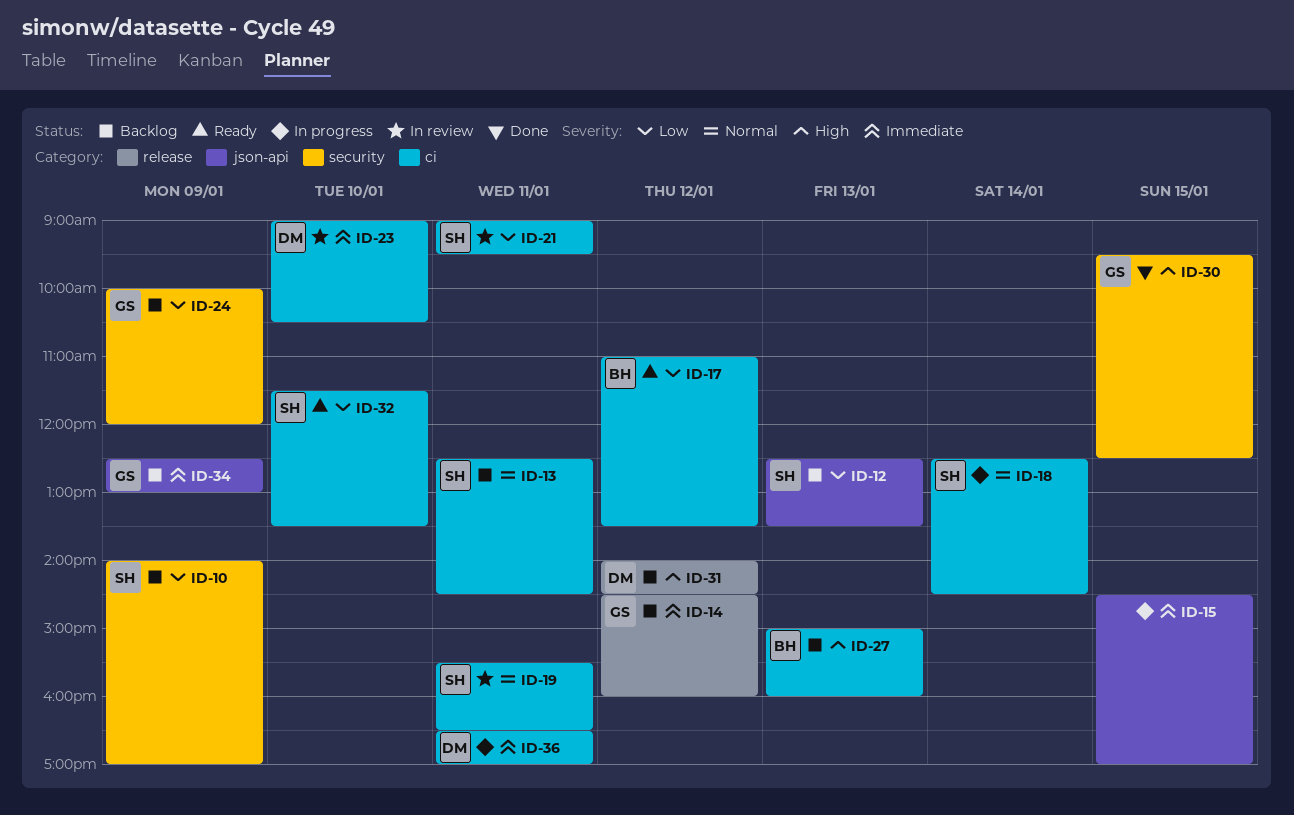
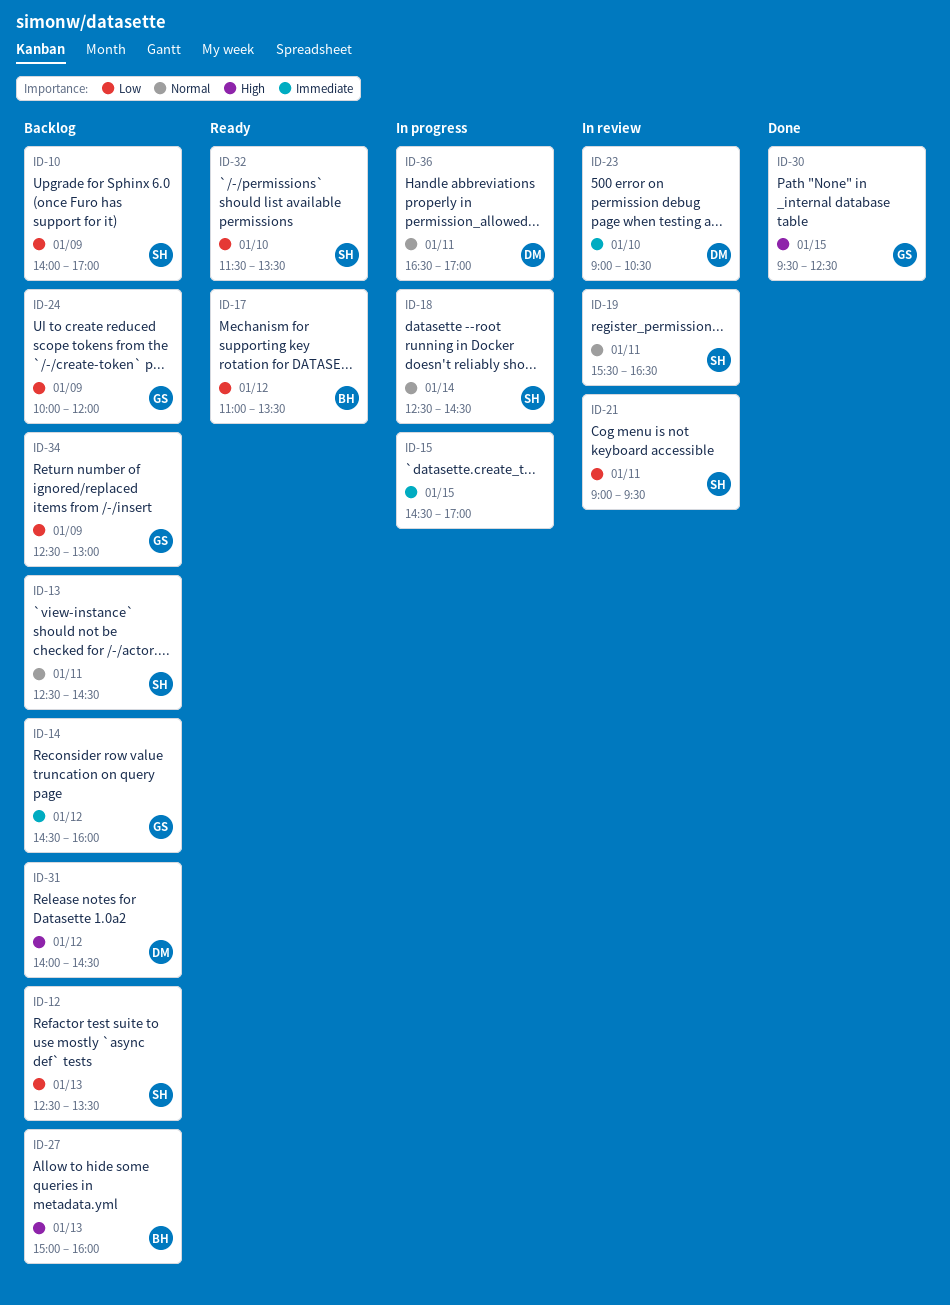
ID-34, priority: Immediate -> Low
ID-36, priority: Immediate -> Normal

